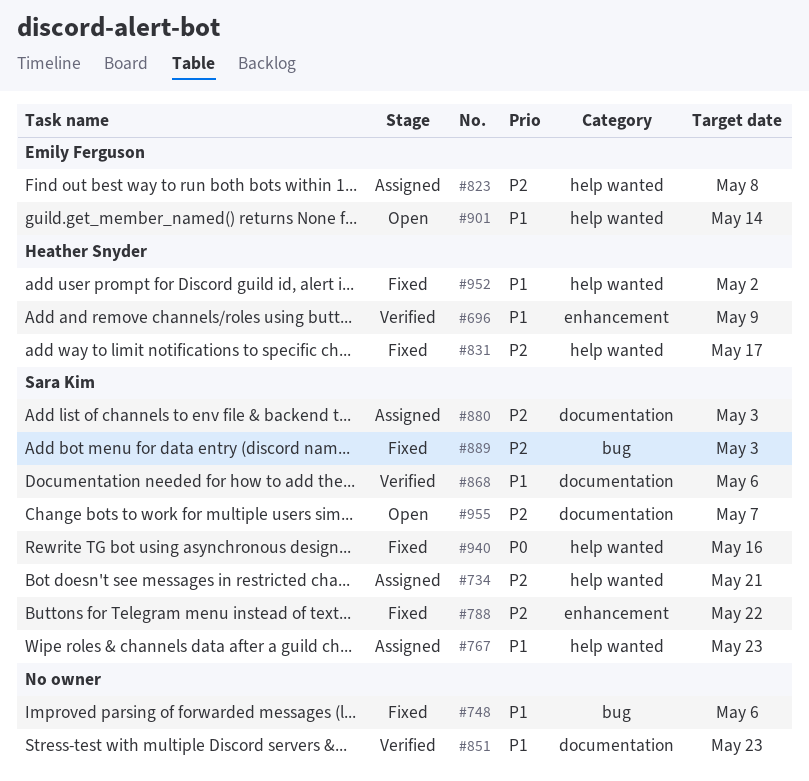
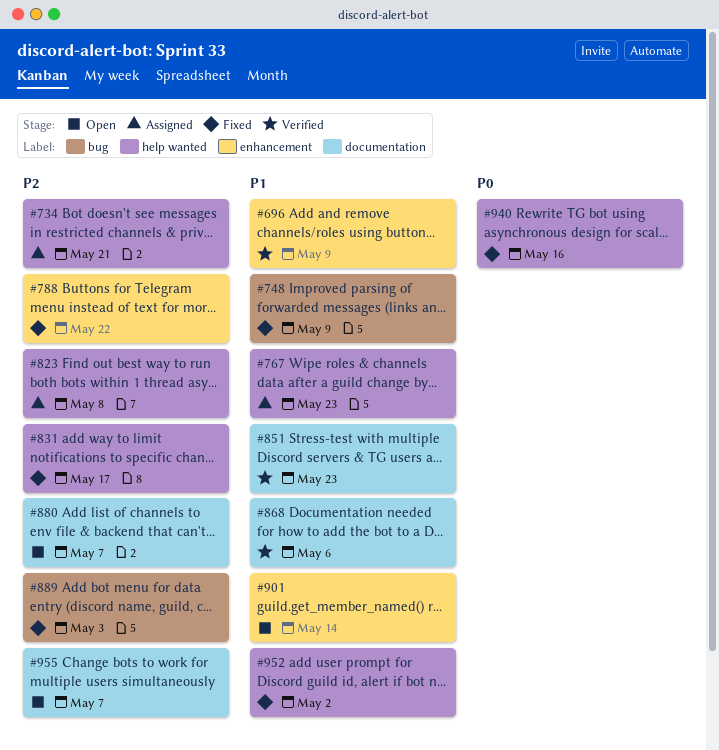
#748, due: May 6 -> May 9
#880, status: Assigned -> Open
#880, due: May 3 -> May 7
#901, label: help wanted -> enhancement

